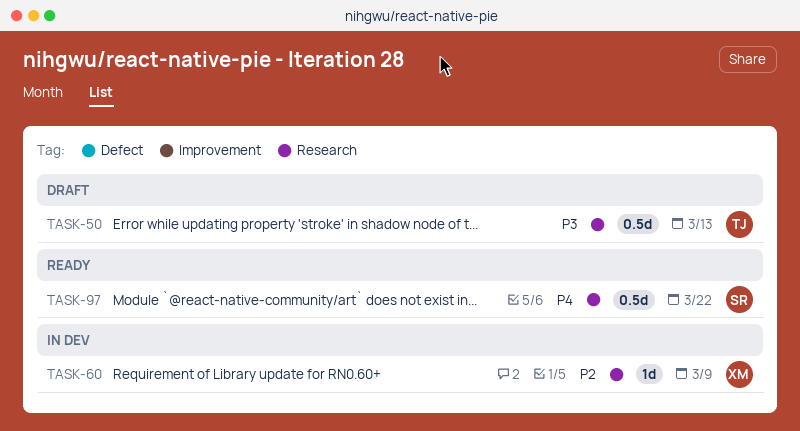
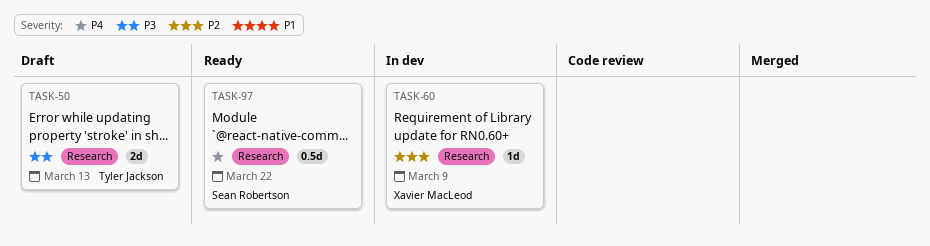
TASK-50, estimate: 0.5d -> 2d

